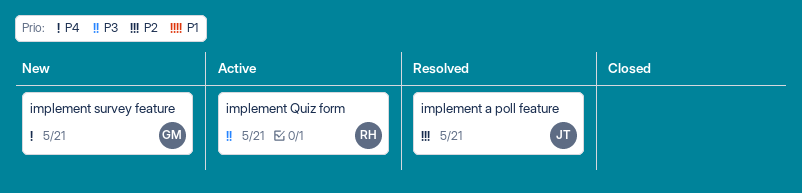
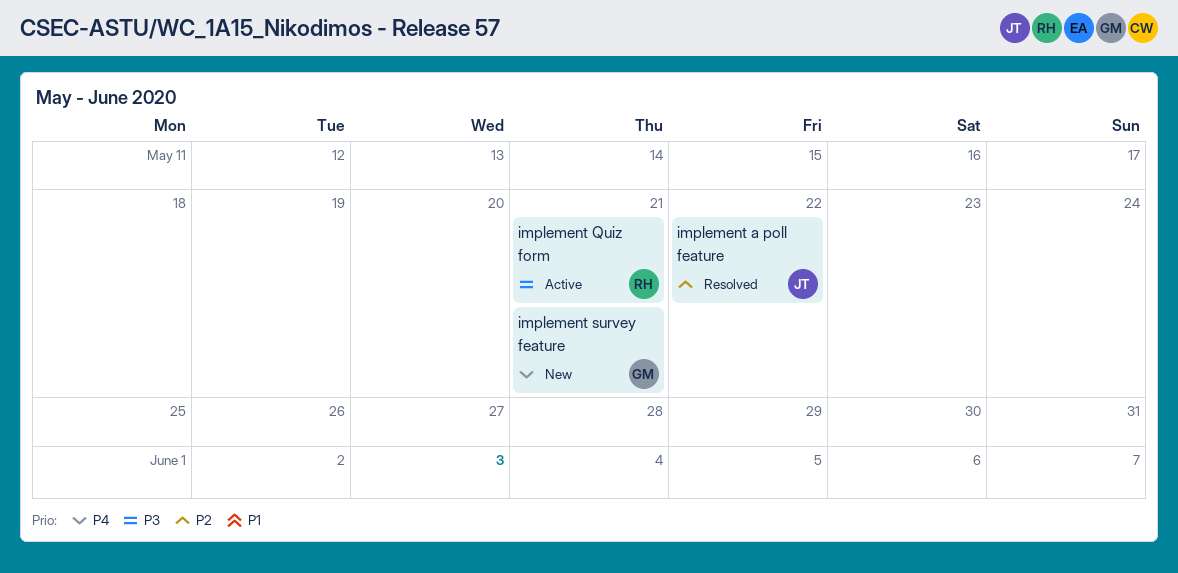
implement a poll feature, due: May 21 -> May 22

